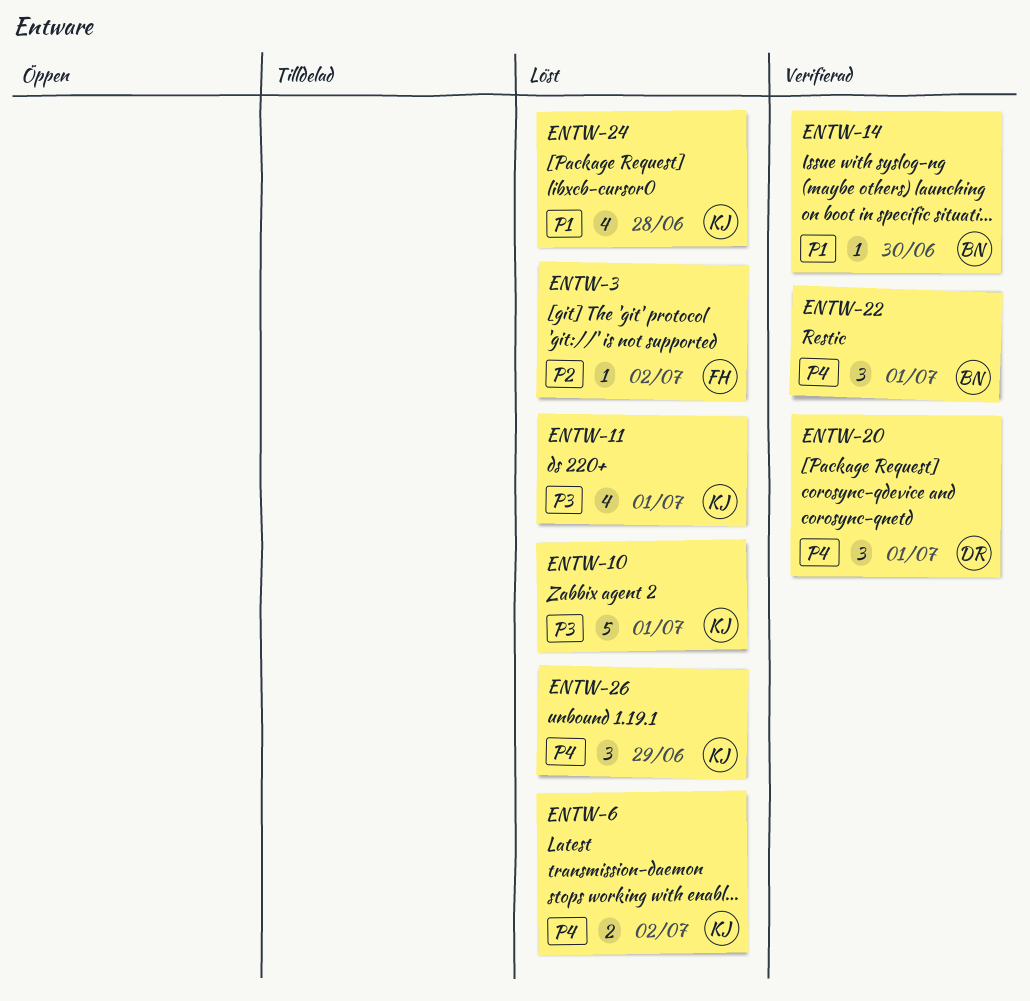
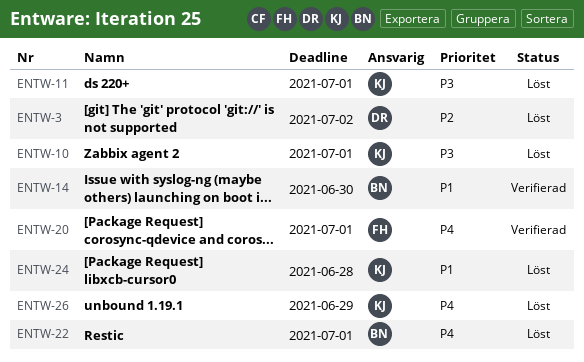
ENTW-3, owner: FH -> DR
ENTW-6: present -> none
ENTW-20, owner: DR -> FH
ENTW-22, status: Verifierad -> Löst

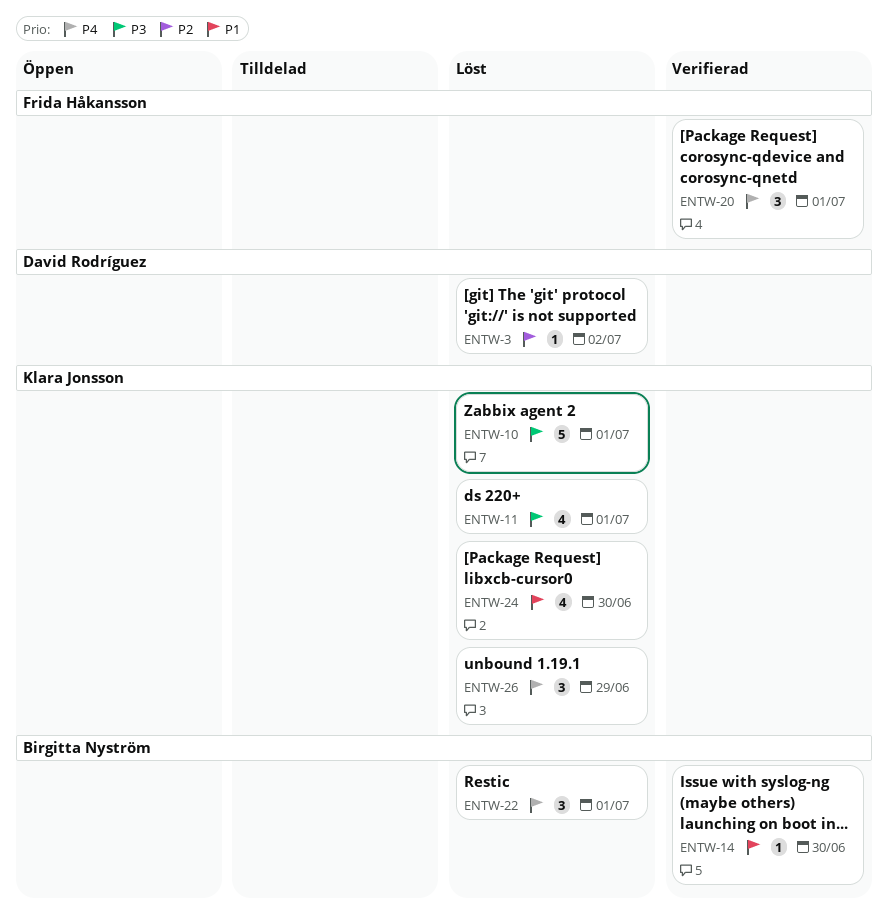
ENTW-24, due: Jun 28 -> Jun 30

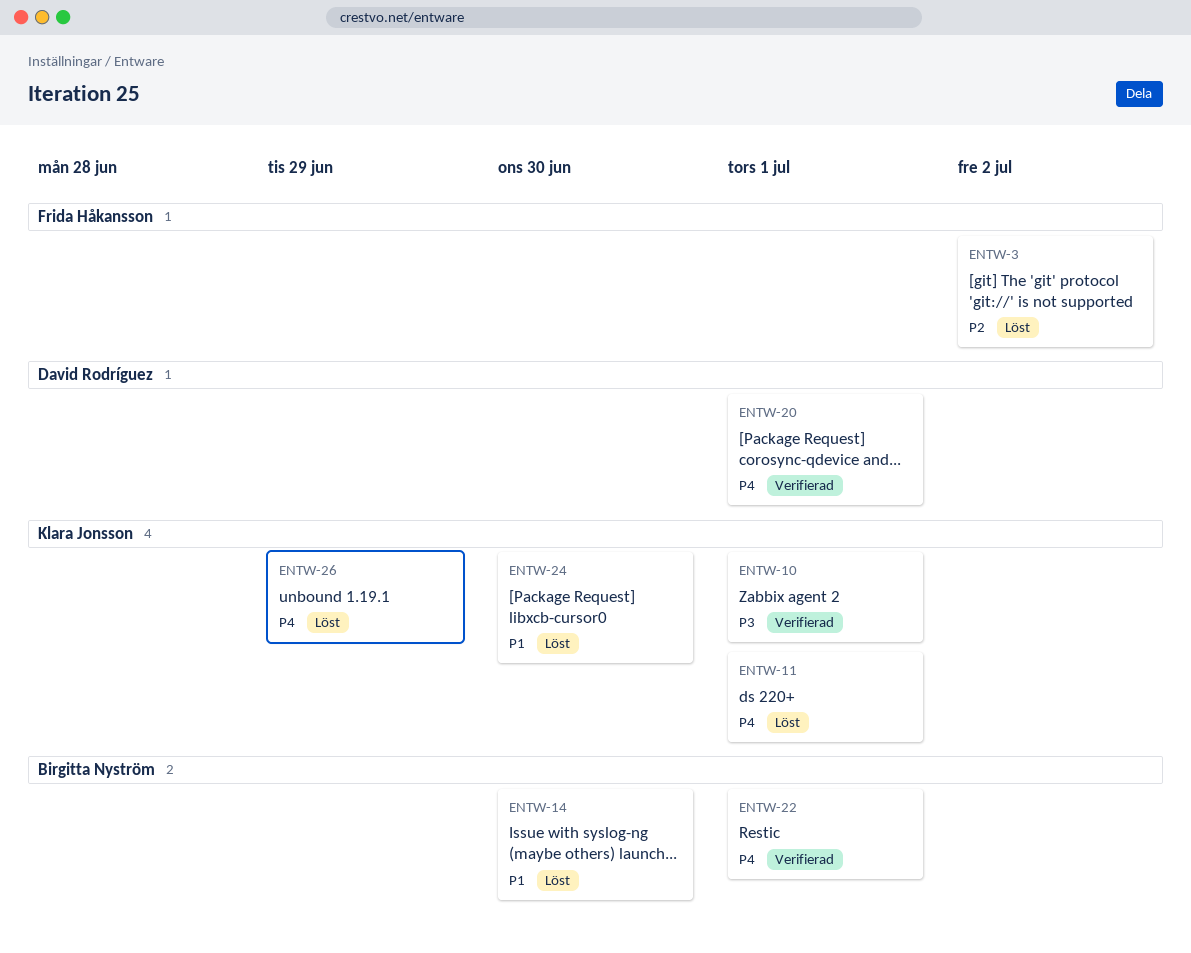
ENTW-3, owner: David Rodríguez -> Frida Håkansson
ENTW-10, status: Löst -> Verifierad
ENTW-11, priority: P3 -> P4
ENTW-14, status: Verifierad -> Löst
ENTW-20, owner: Frida Håkansson -> David Rodríguez
ENTW-22, status: Löst -> Verifierad

